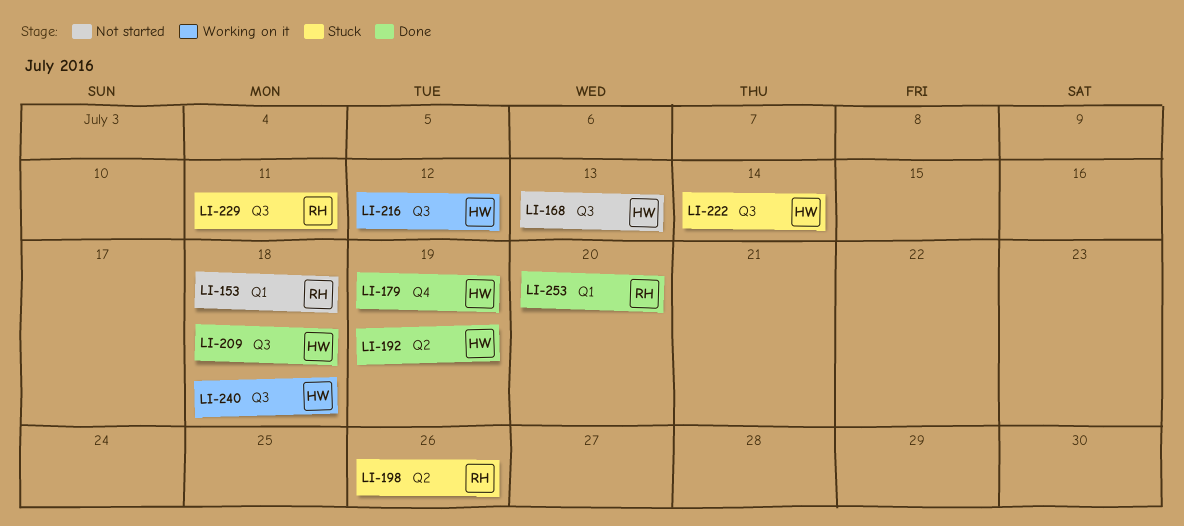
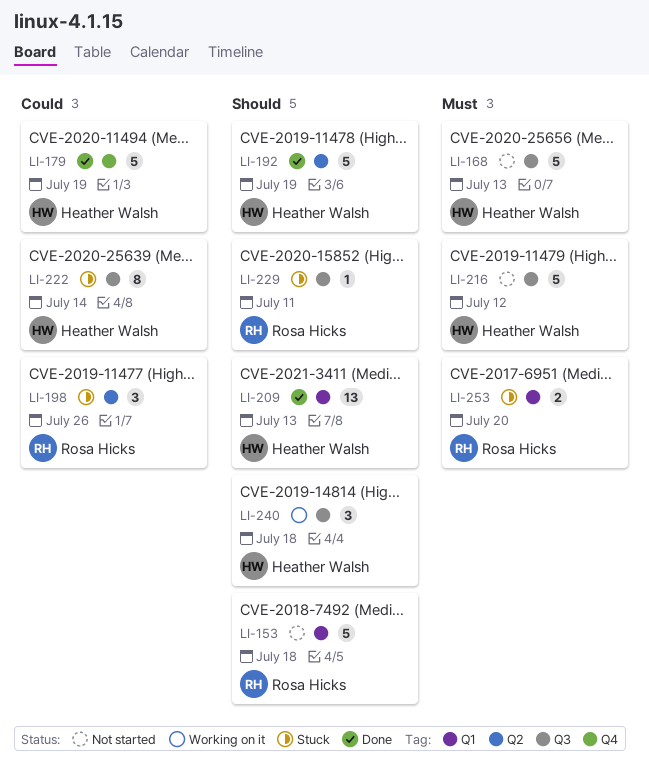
LI-209, label: Q3 -> Q1
LI-209, due: Jul 18 -> Jul 13
LI-216, status: Working on it -> Not started
LI-253, status: Done -> Stuck

